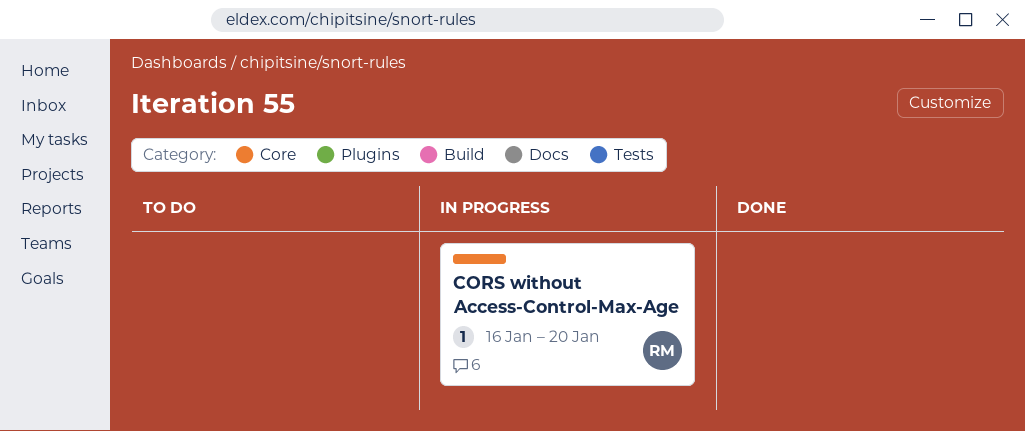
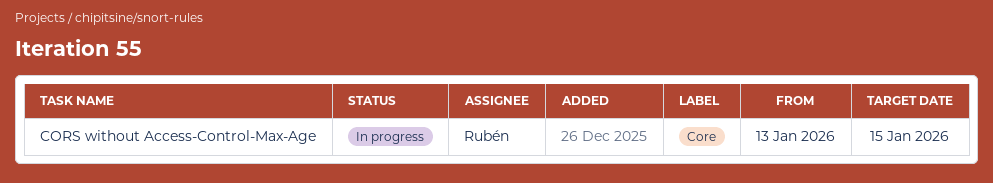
CORS without Access-Control-Max-Age, start: Jan 16 -> Jan 13
CORS without Access-Control-Max-Age, due: Jan 20 -> Jan 15

